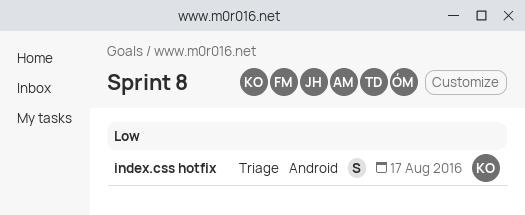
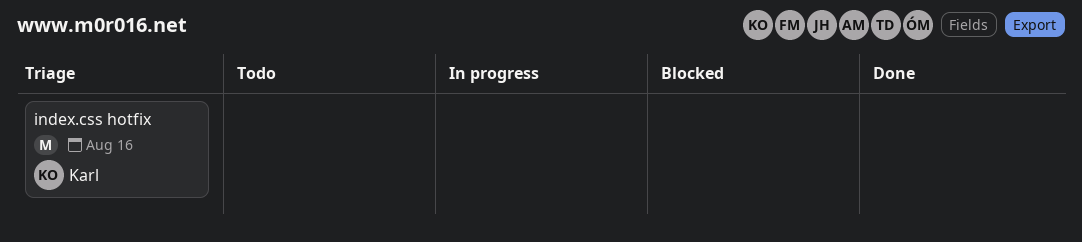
index.css hotfix, estimate: S -> M
index.css hotfix, due: Aug 17 -> Aug 16

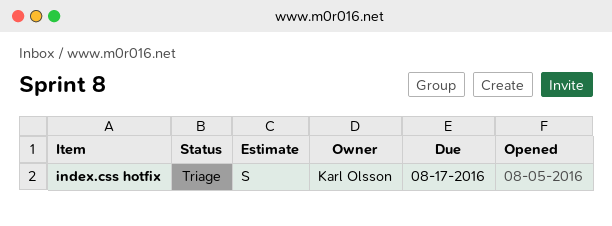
index.css hotfix, estimate: M -> S
index.css hotfix, due: Aug 16 -> Aug 17

